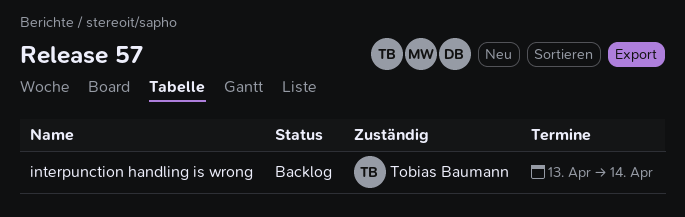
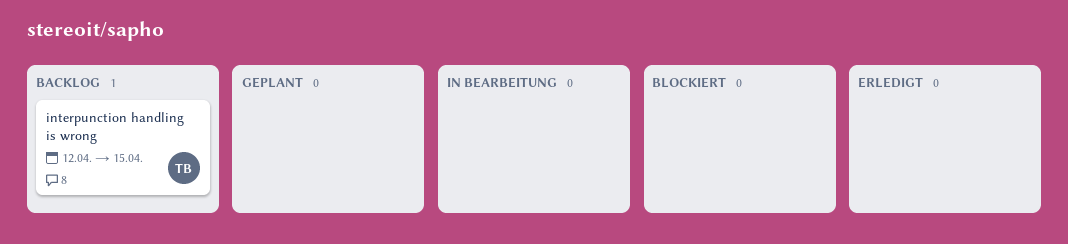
interpunction handling is wrong, start: Apr 13 -> Apr 12
interpunction handling is wrong, due: Apr 14 -> Apr 15

